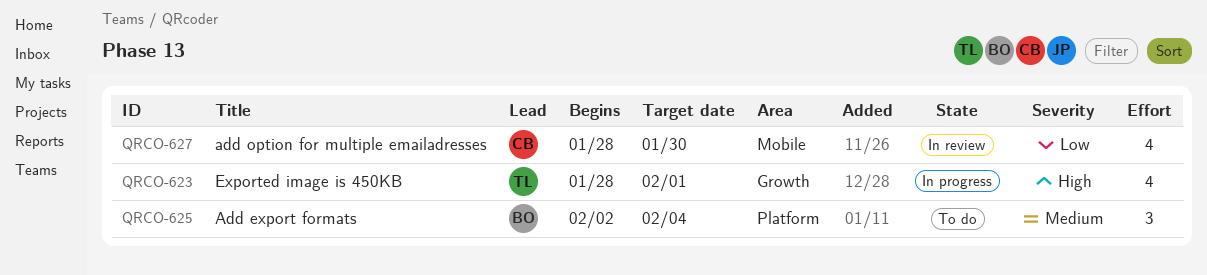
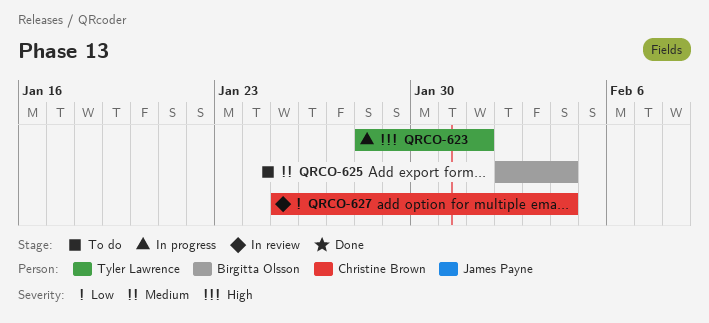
QRCO-627, start: Jan 28 -> Jan 25
QRCO-627, due: Jan 30 -> Feb 4

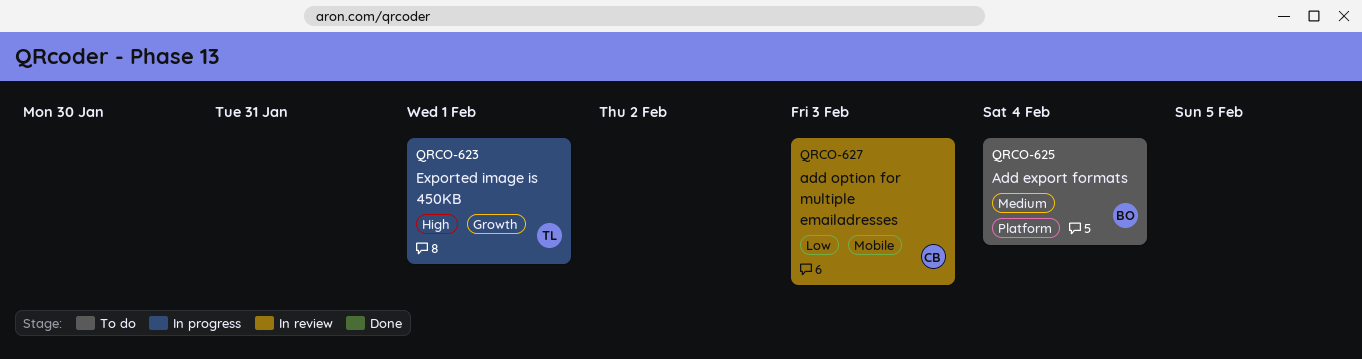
QRCO-627, due: Feb 4 -> Feb 3

